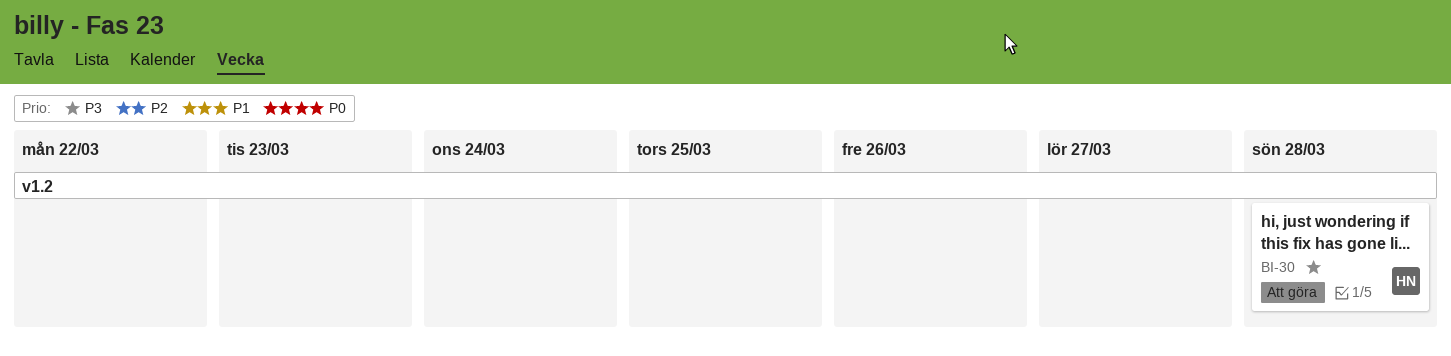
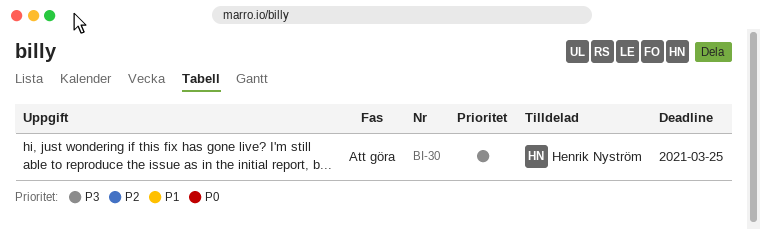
BI-30, due: Mar 28 -> Mar 25

